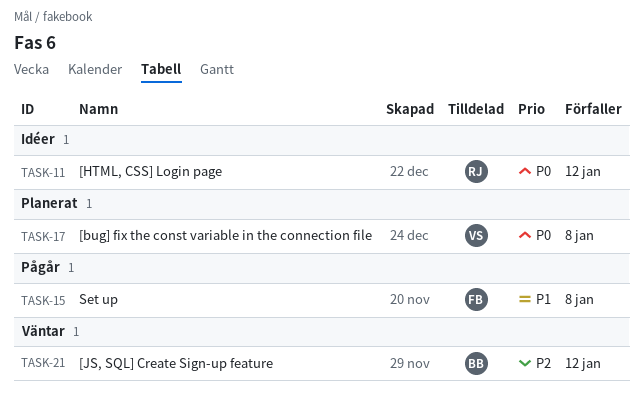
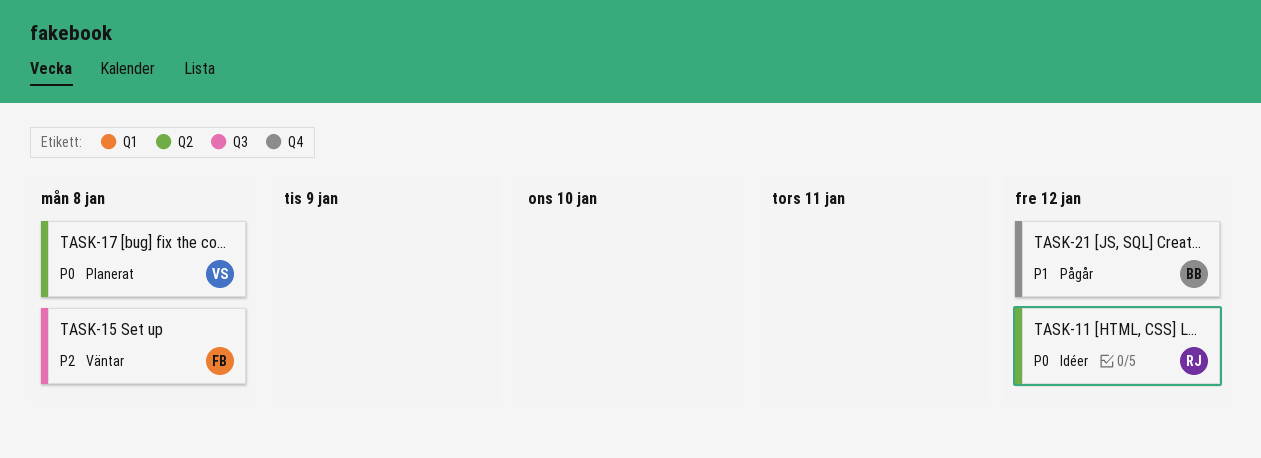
TASK-15, status: Pågår -> Väntar
TASK-15, priority: P1 -> P2
TASK-21, status: Väntar -> Pågår
TASK-21, priority: P2 -> P1

